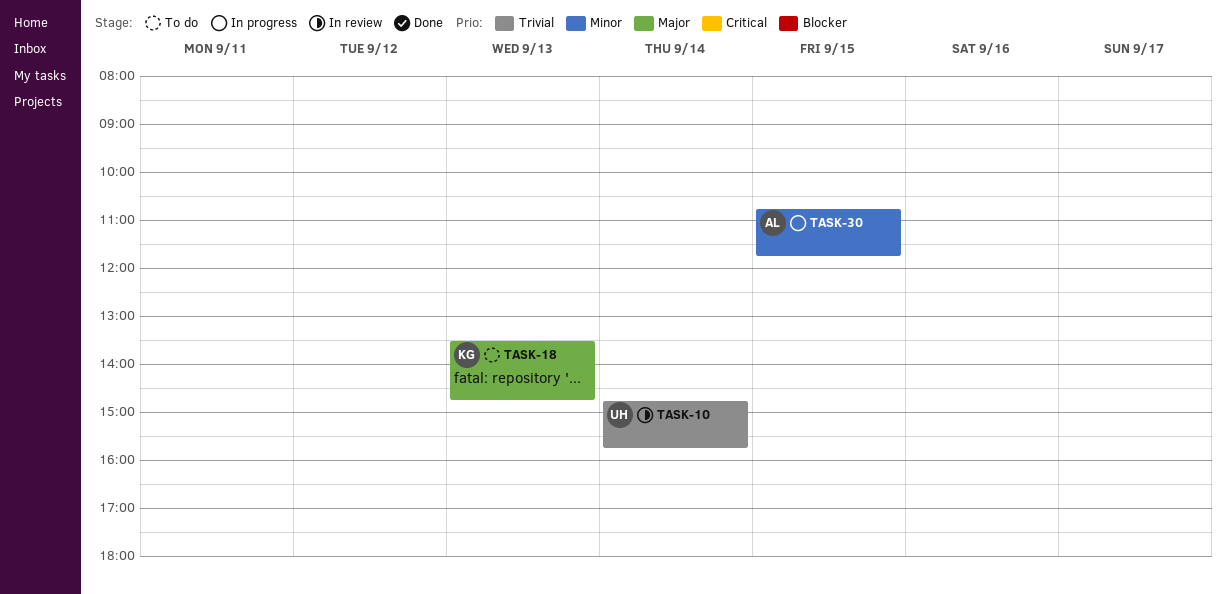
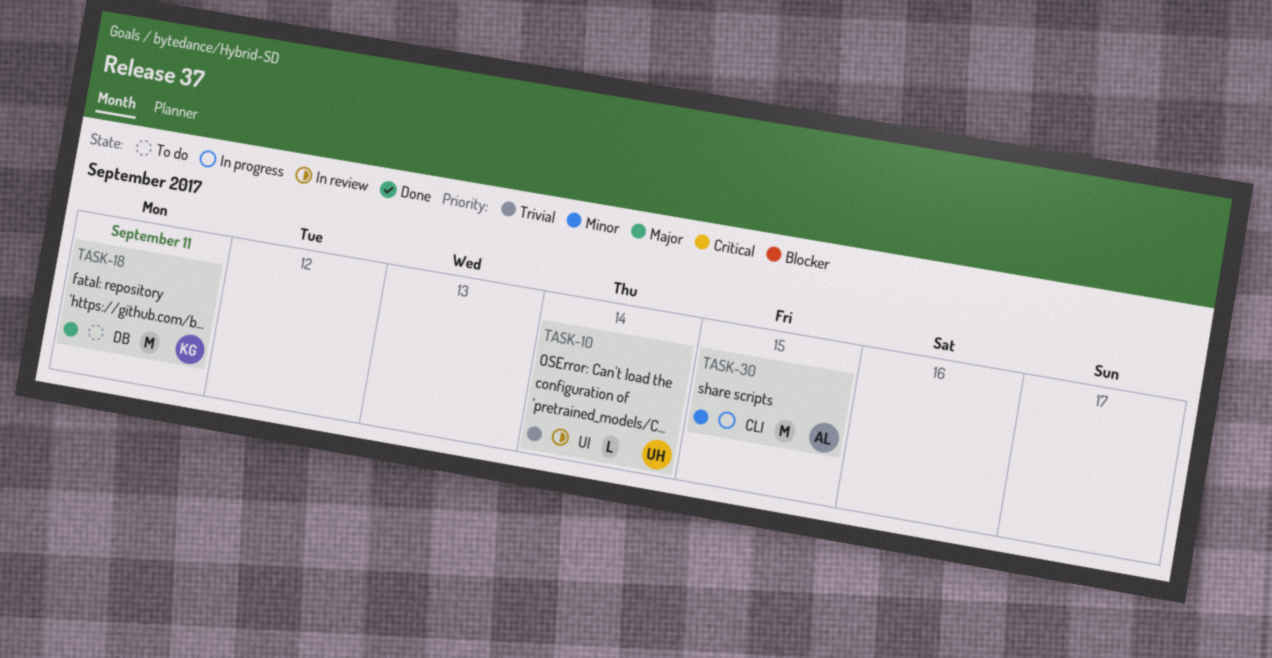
TASK-18, day: Sep 13 -> Sep 11

